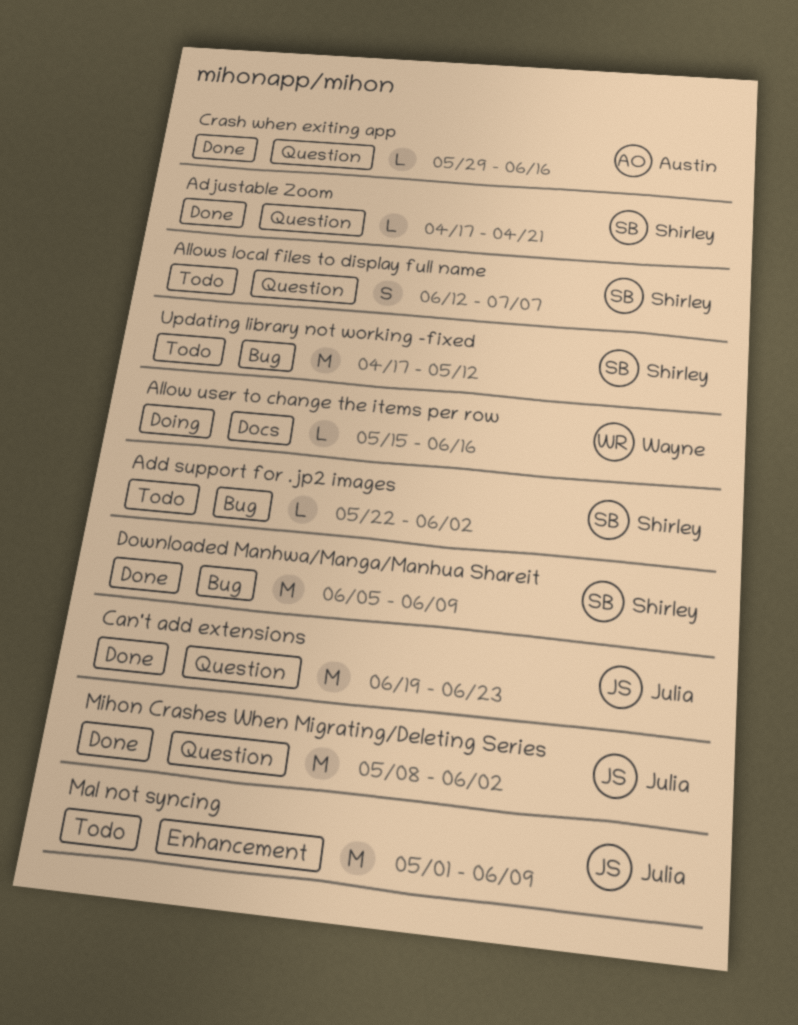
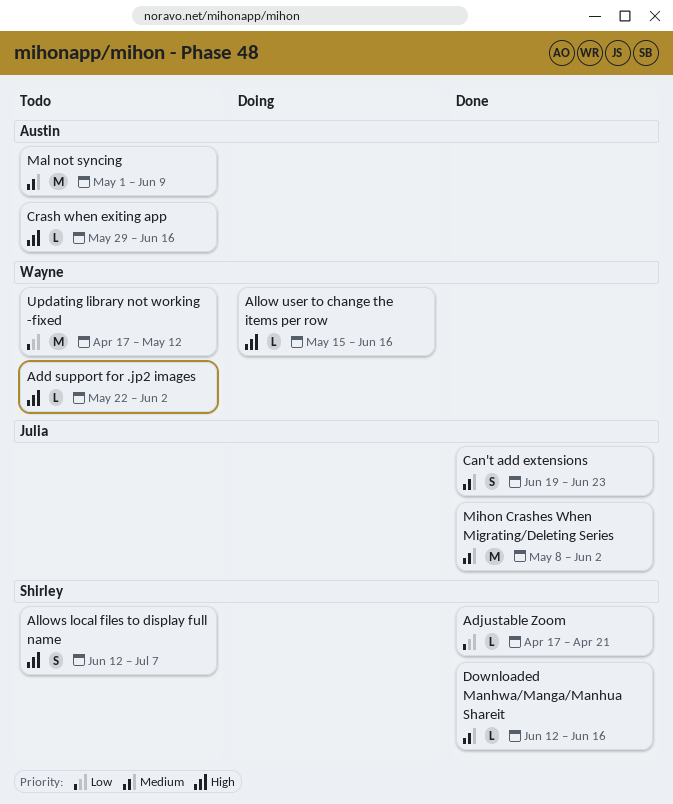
Add support for .jp2 images, owner: Shirley -> Wayne
Can't add extensions, estimate: M -> S
Crash when exiting app, status: Done -> Todo
Downloaded Manhwa/Manga/Manhua Shareit, estimate: M -> L
Downloaded Manhwa/Manga/Manhua Shareit, start: Jun 5 -> Jun 12
Downloaded Manhwa/Manga/Manhua Shareit, due: Jun 9 -> Jun 16
Mal not syncing, owner: Julia -> Austin
Updating library not working -fixed, owner: Shirley -> Wayne

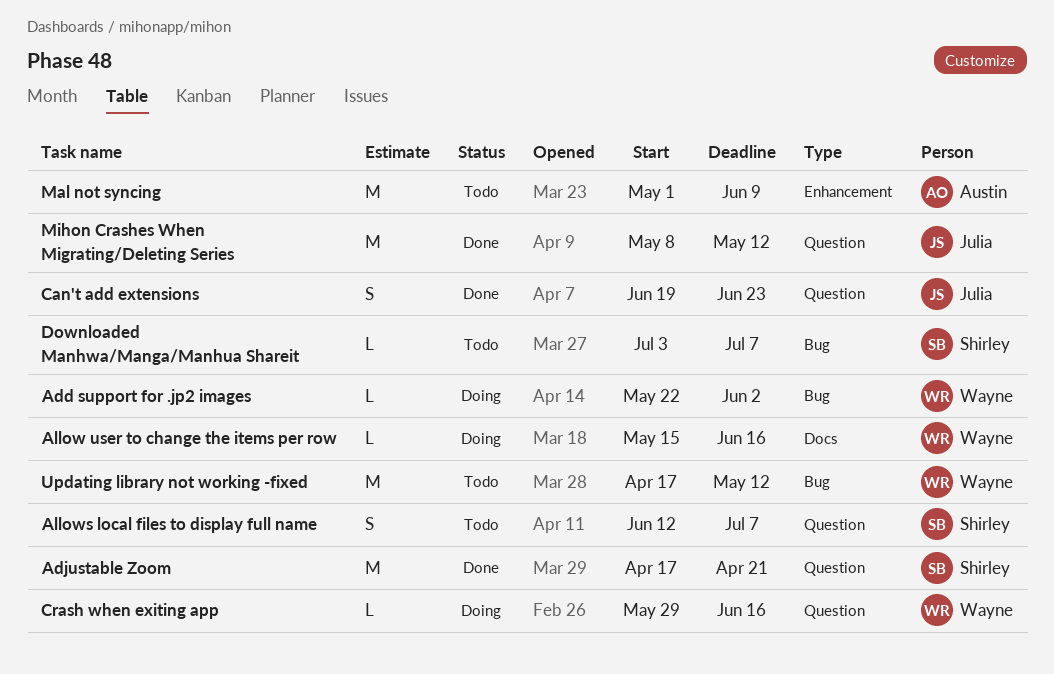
Add support for .jp2 images, status: Todo -> Doing
Adjustable Zoom, estimate: L -> M
Crash when exiting app, status: Todo -> Doing
Crash when exiting app, owner: Austin -> Wayne
Downloaded Manhwa/Manga/Manhua Shareit, status: Done -> Todo
Downloaded Manhwa/Manga/Manhua Shareit, start: Jun 12 -> Jul 3
Downloaded Manhwa/Manga/Manhua Shareit, due: Jun 16 -> Jul 7
Mihon Crashes When Migrating/Deleting Series, due: Jun 2 -> May 12

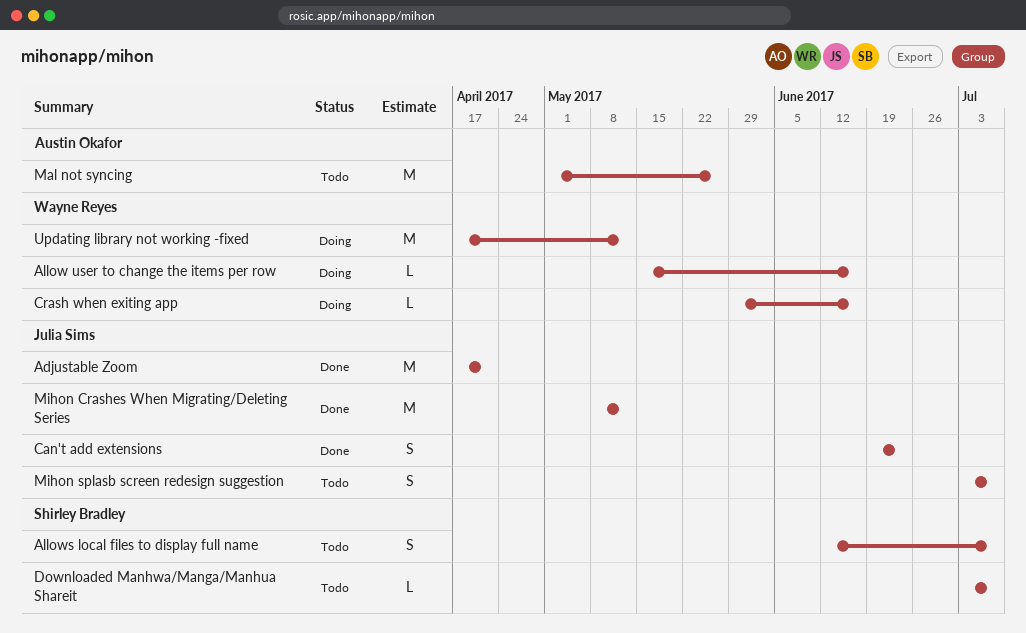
Add support for .jp2 images: present -> none
Adjustable Zoom, owner: Shirley Bradley -> Julia Sims
Mal not syncing, due: Jun 9 -> May 26
Mihon splasb screen redesign suggestion: none -> present
Updating library not working -fixed, status: Todo -> Doing

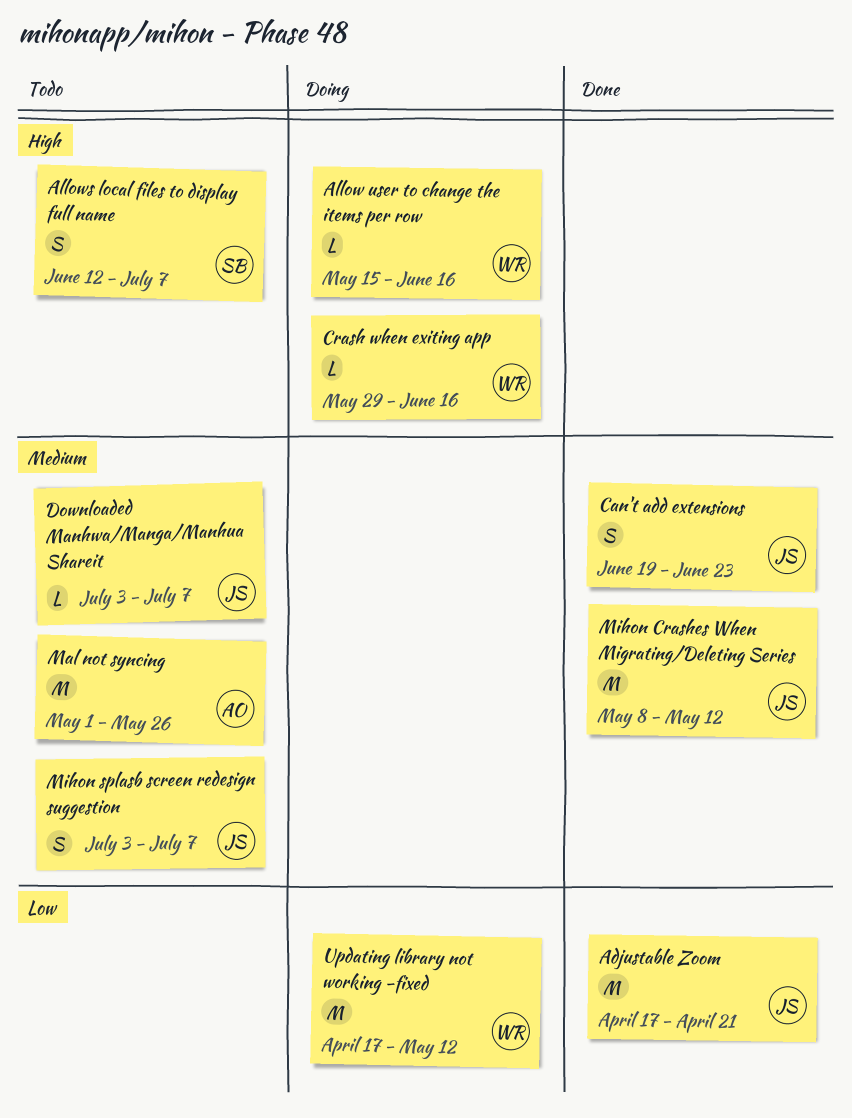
Downloaded Manhwa/Manga/Manhua Shareit, owner: Shirley Bradley -> Julia Sims

